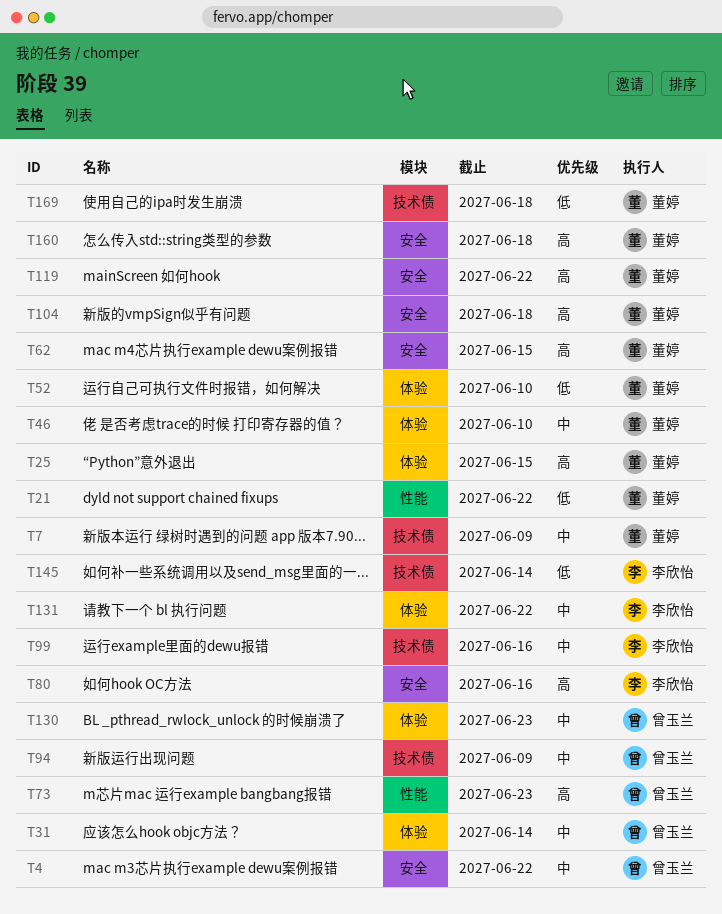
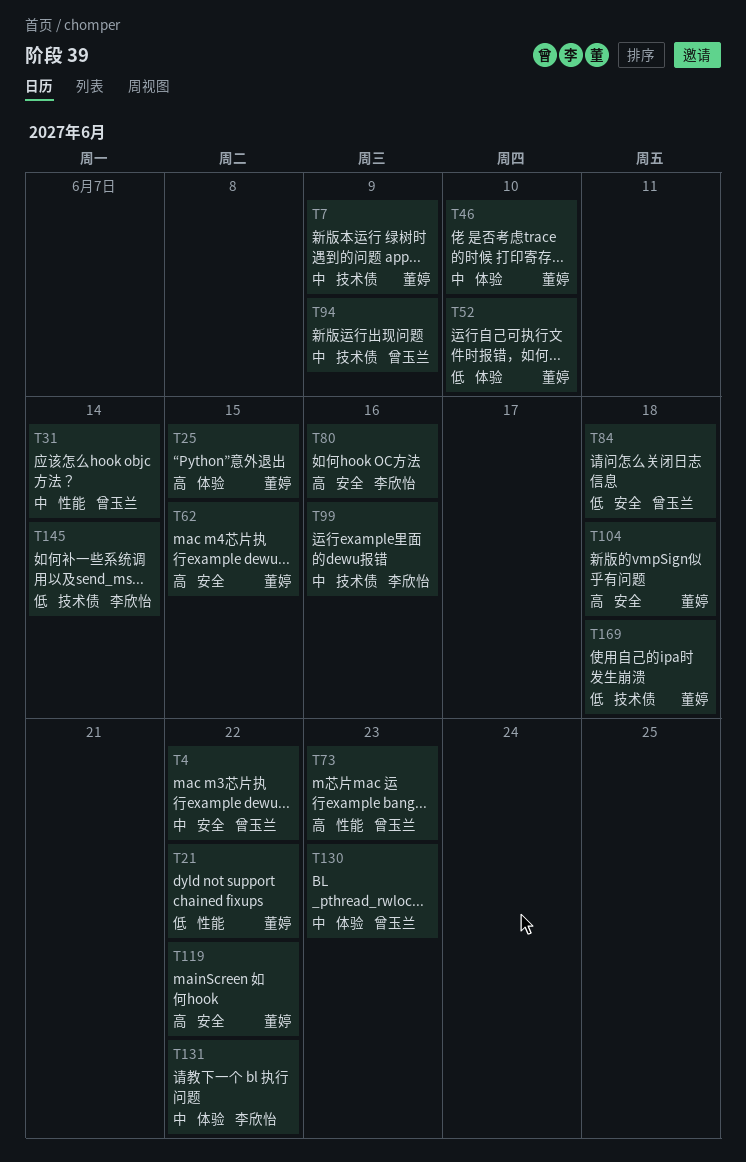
T31, label: 体验 -> 性能
T84: none -> present
T160: present -> none

